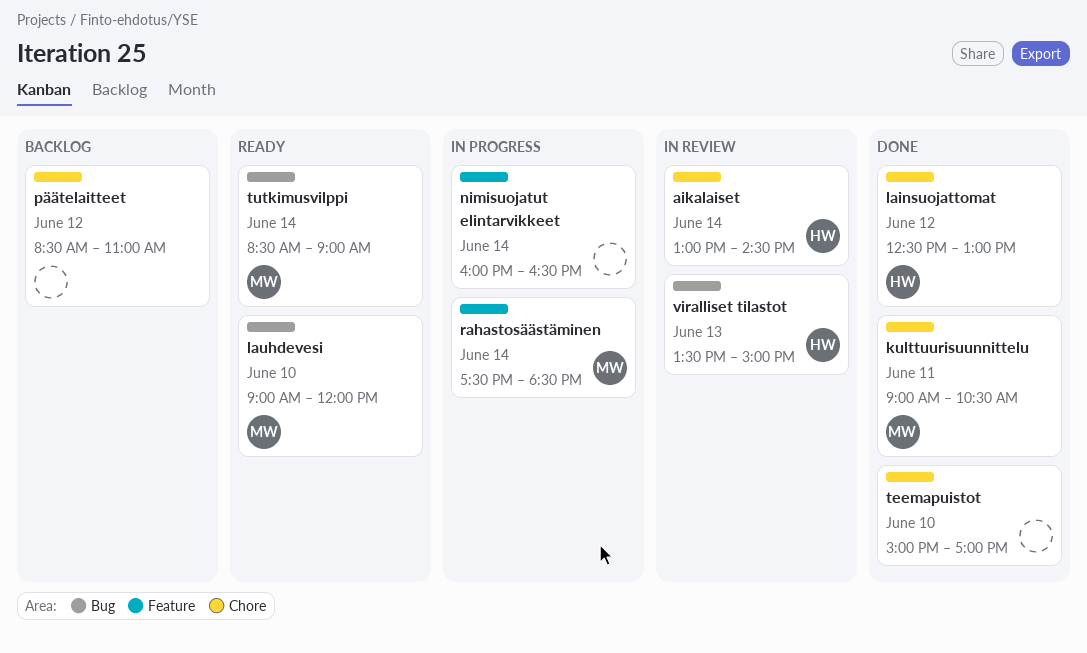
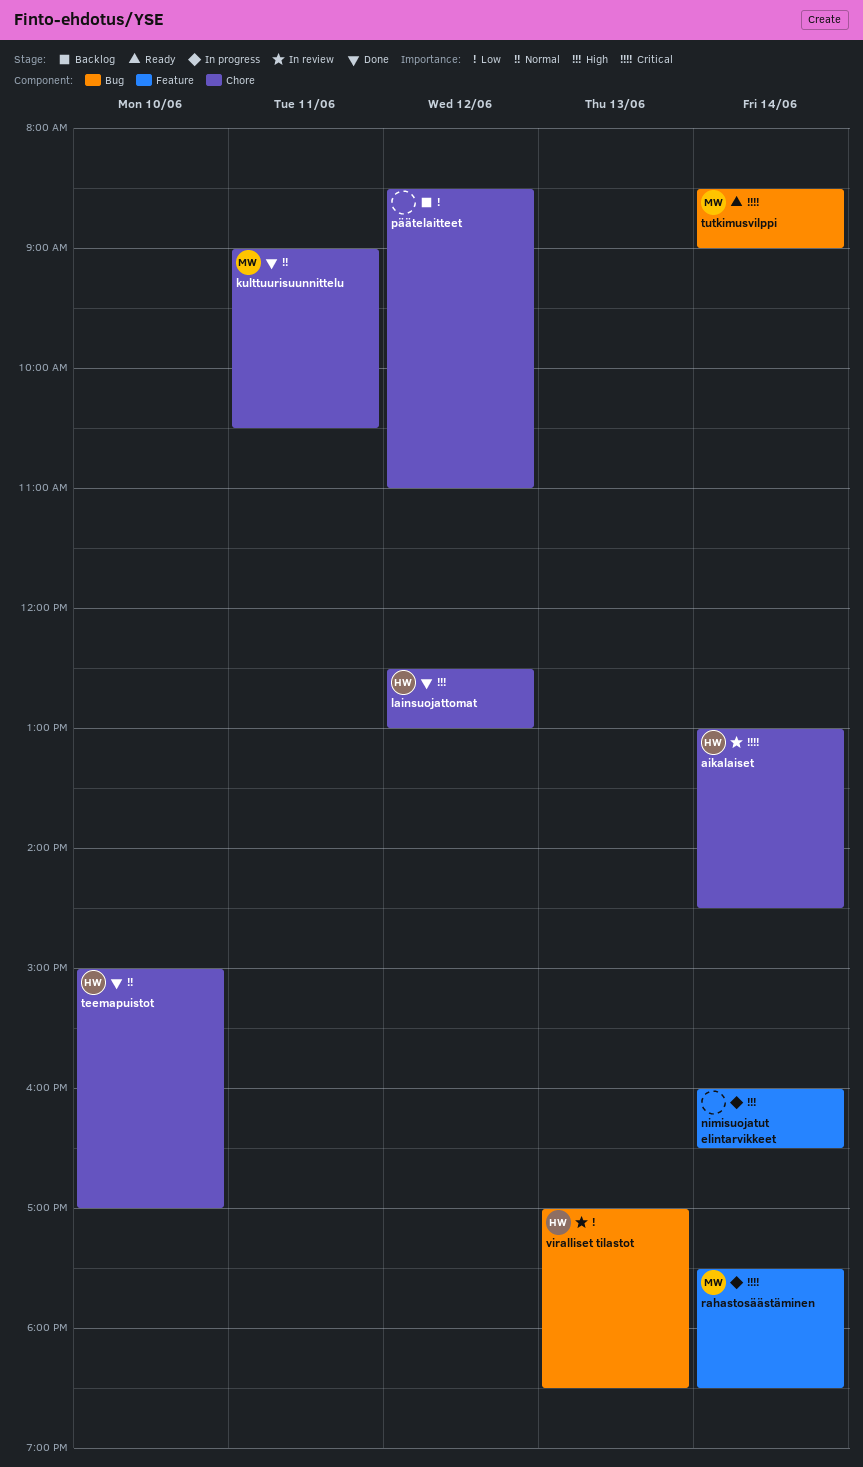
lauhdevesi: present -> none
teemapuistot, owner: none -> HW
viralliset tilastot, begins: 13:30 -> 17:00
viralliset tilastot, ends: 15:00 -> 18:30

